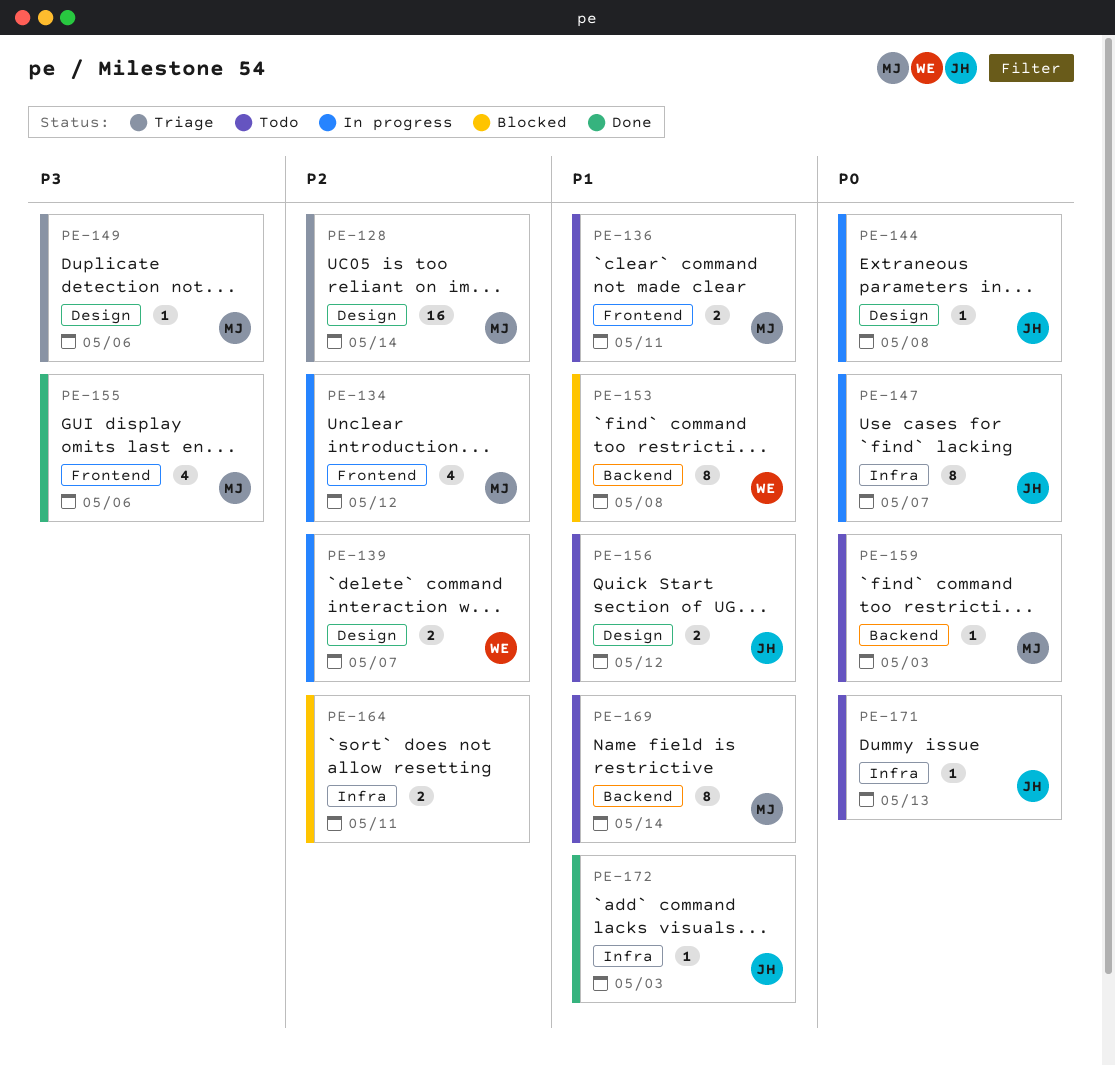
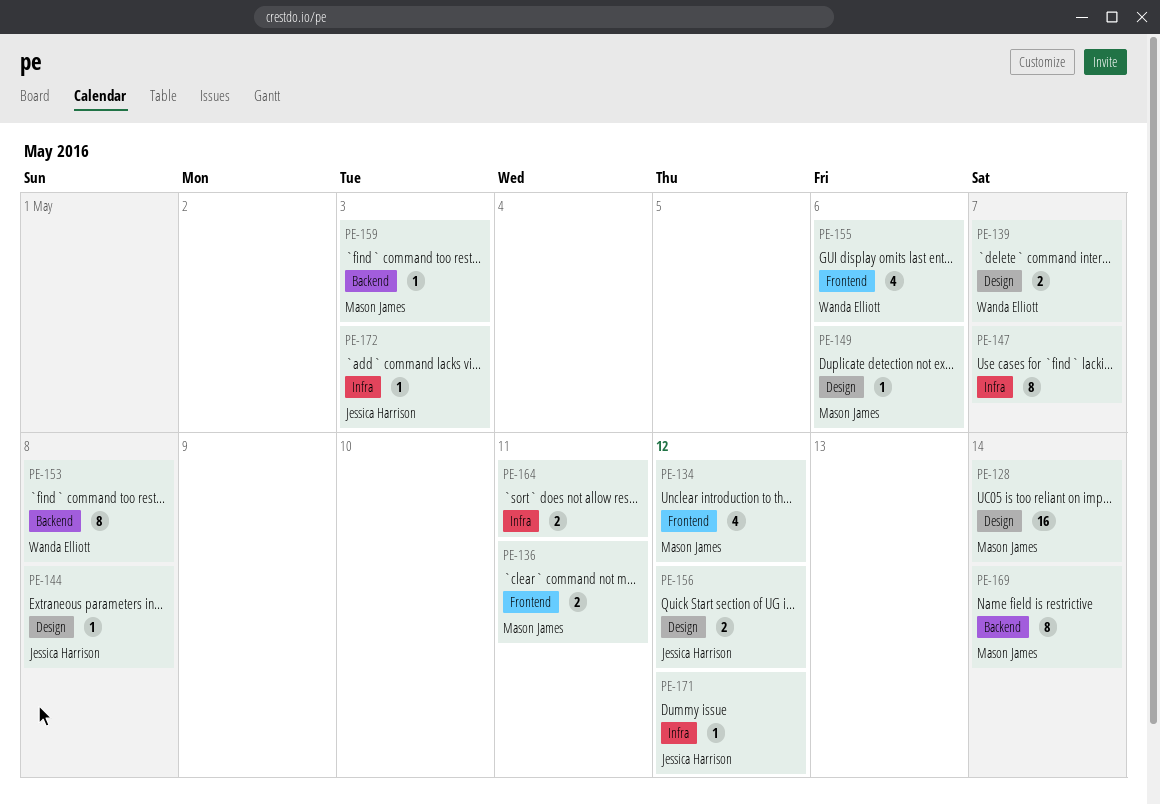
PE-147, owner: Jessica Harrison -> none
PE-155, owner: Mason James -> Wanda Elliott
PE-171, due: May 13 -> May 12

